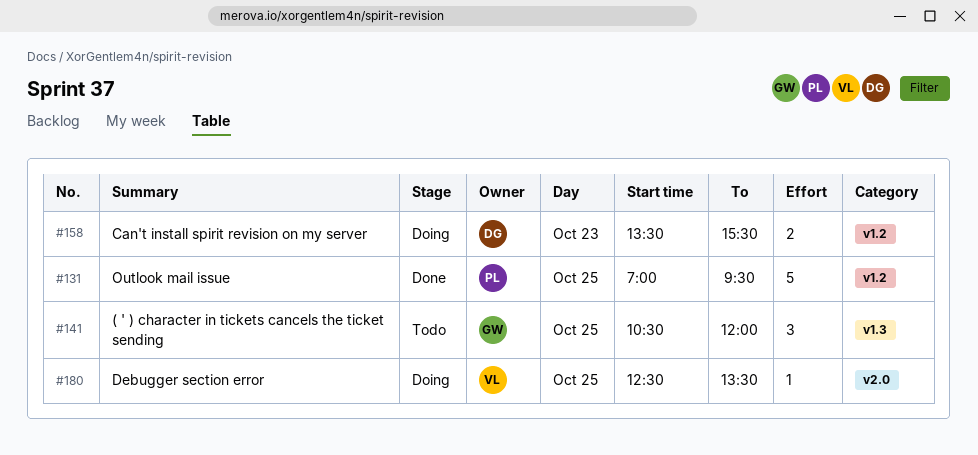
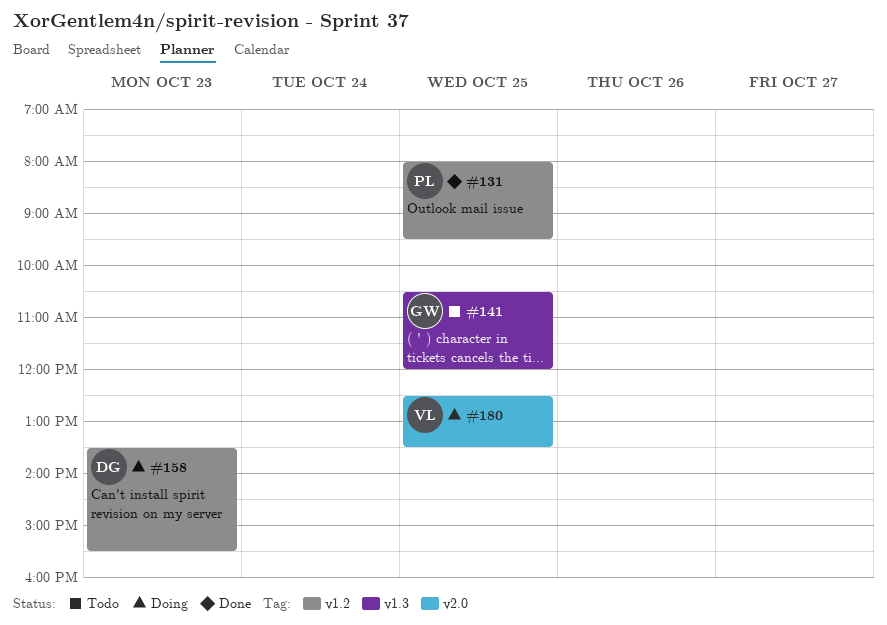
#131, begins: 07:00 -> 08:00

